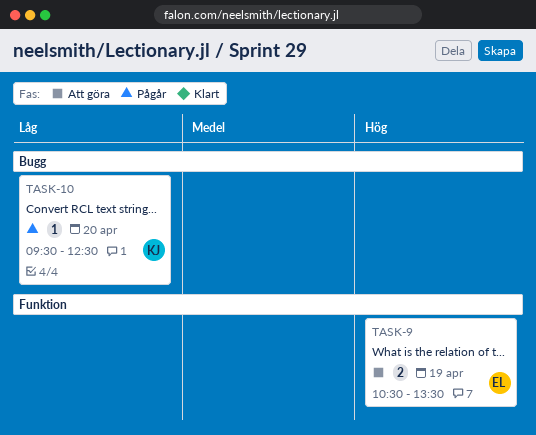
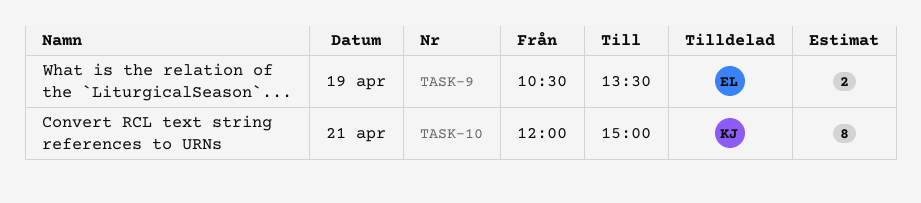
TASK-10, estimate: 1 -> 8
TASK-10, day: Apr 20 -> Apr 21
TASK-10, begins: 09:30 -> 12:00
TASK-10, ends: 12:30 -> 15:00

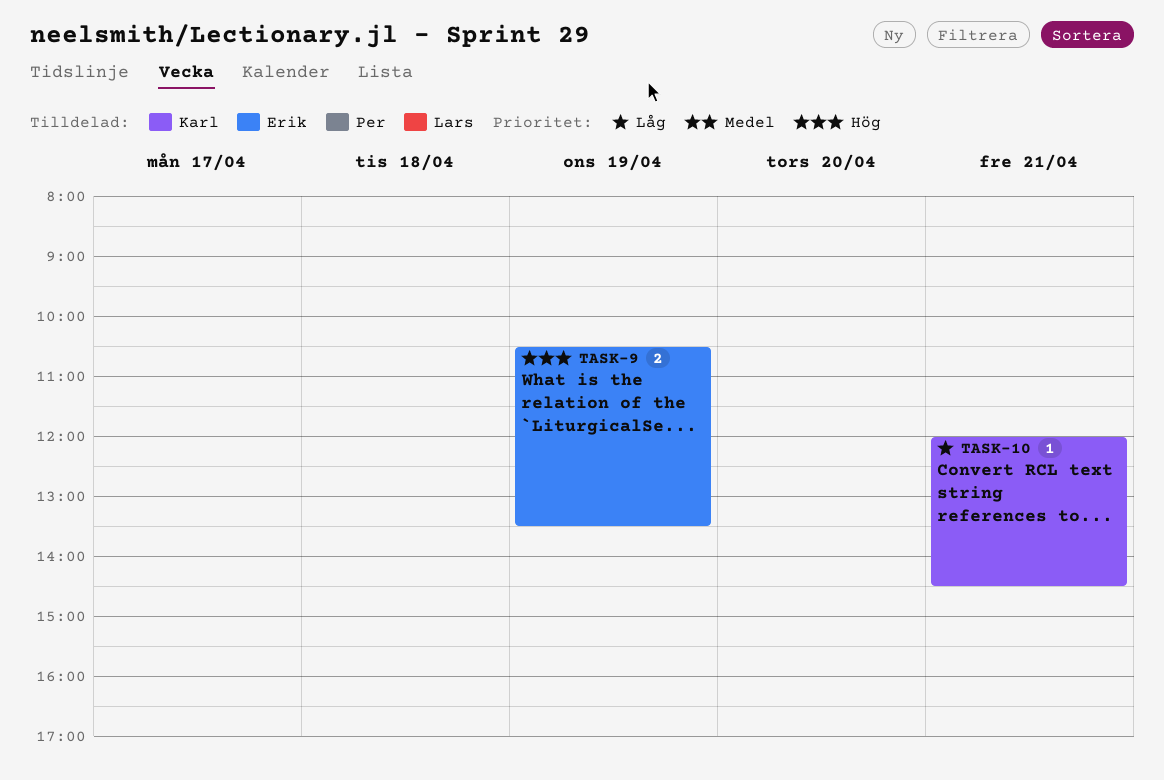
TASK-10, estimate: 8 -> 1
TASK-10, ends: 15:00 -> 14:30

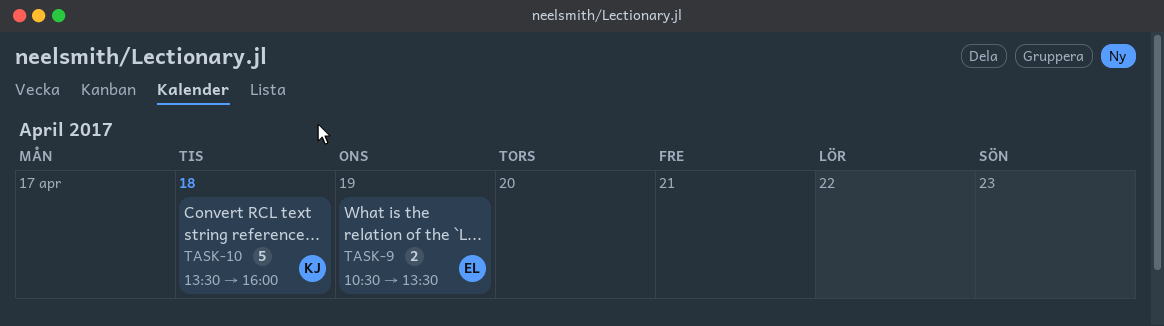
TASK-10, estimate: 1 -> 5
TASK-10, day: Apr 21 -> Apr 18
TASK-10, begins: 12:00 -> 13:30
TASK-10, ends: 14:30 -> 16:00

